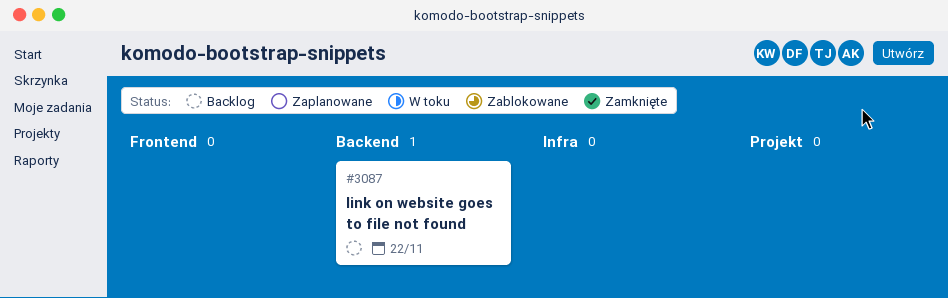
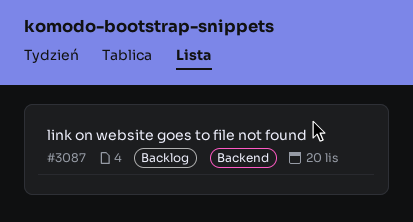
#3087, due: Nov 22 -> Nov 20

